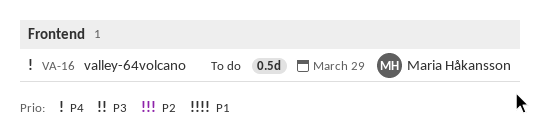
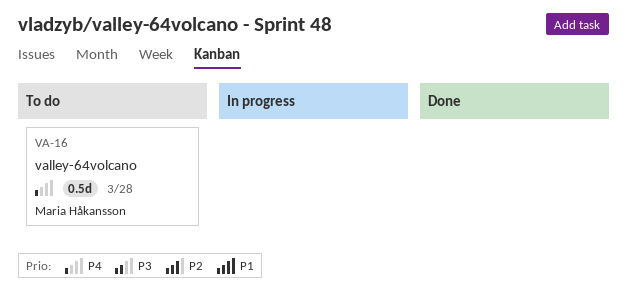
VA-16, due: Mar 29 -> Mar 28

